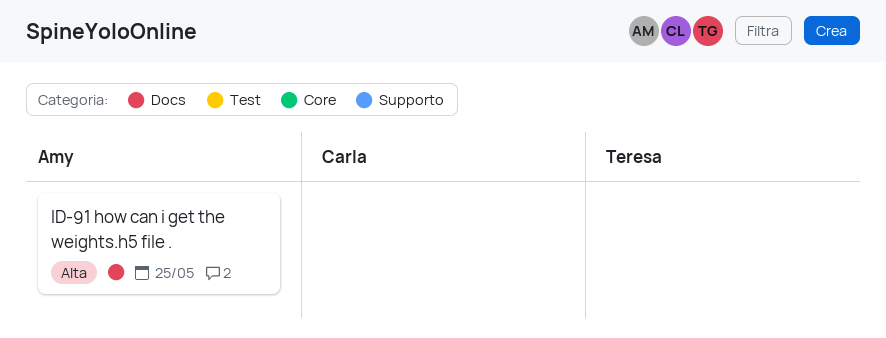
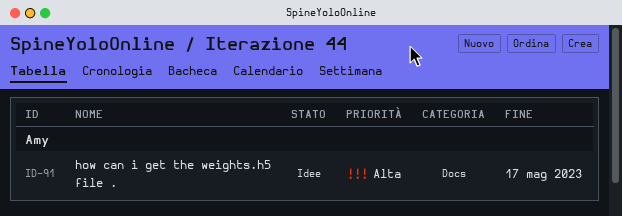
ID-91, due: May 25 -> May 17

